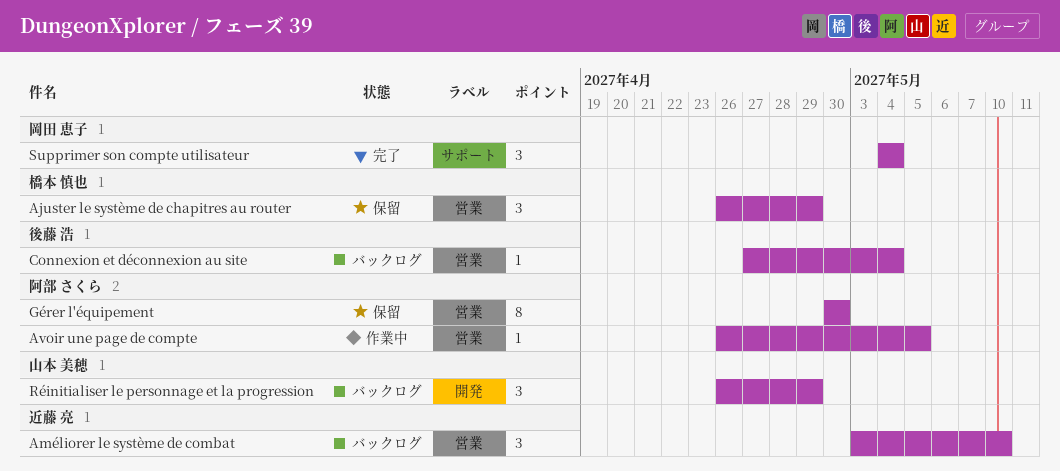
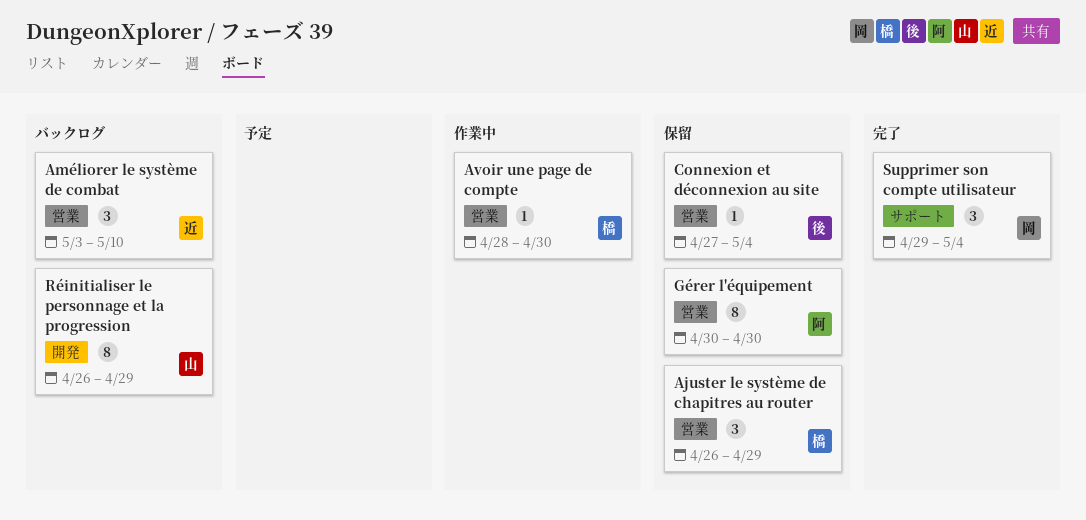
Avoir une page de compte, owner: 阿部 さくら -> 橋本 慎也
Avoir une page de compte, start: Apr 26 -> Apr 28
Avoir une page de compte, due: May 5 -> Apr 30
Connexion et déconnexion au site, status: バックログ -> 保留
Réinitialiser le personnage et la progression, estimate: 3 -> 8
Supprimer son compte utilisateur, start: May 4 -> Apr 29

